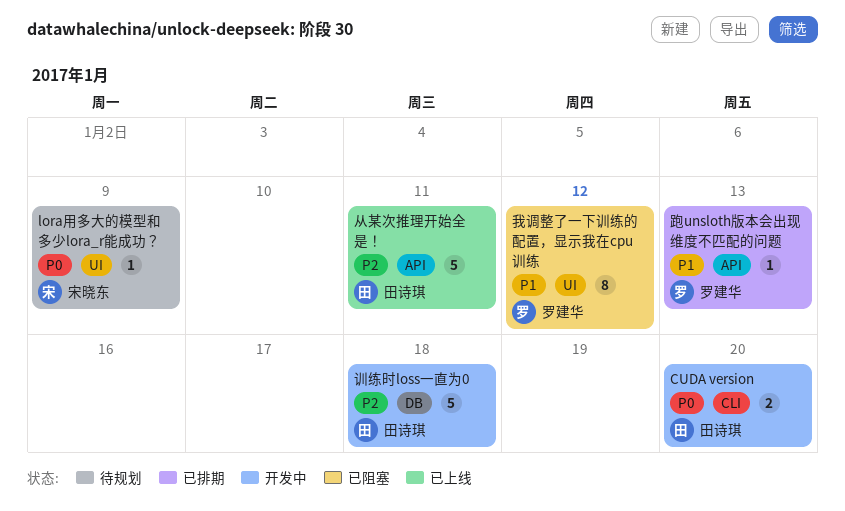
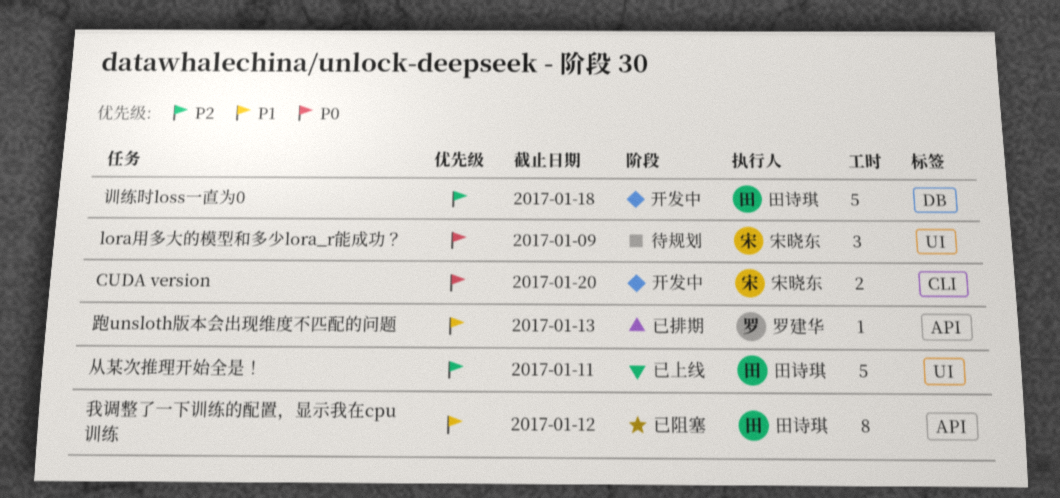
CUDA version, owner: 田诗琪 -> 宋晓东
lora用多大的模型和多少lora_r能成功？, estimate: 1 -> 3
从某次推理开始全是！, label: API -> UI
我调整了一下训练的配置，显示我在cpu训练, owner: 罗建华 -> 田诗琪
我调整了一下训练的配置，显示我在cpu训练, label: UI -> API

